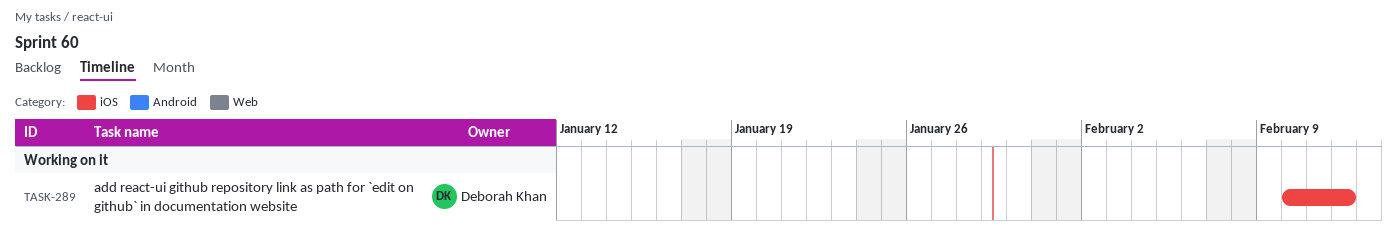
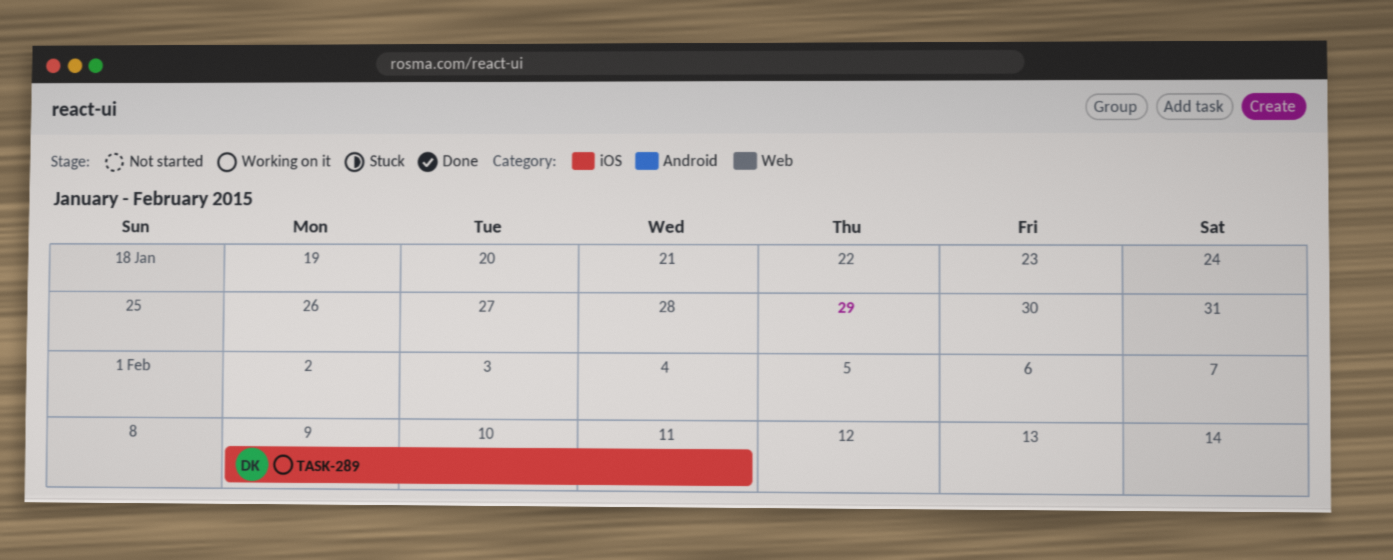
TASK-289, start: Feb 10 -> Feb 9
TASK-289, due: Feb 12 -> Feb 11

